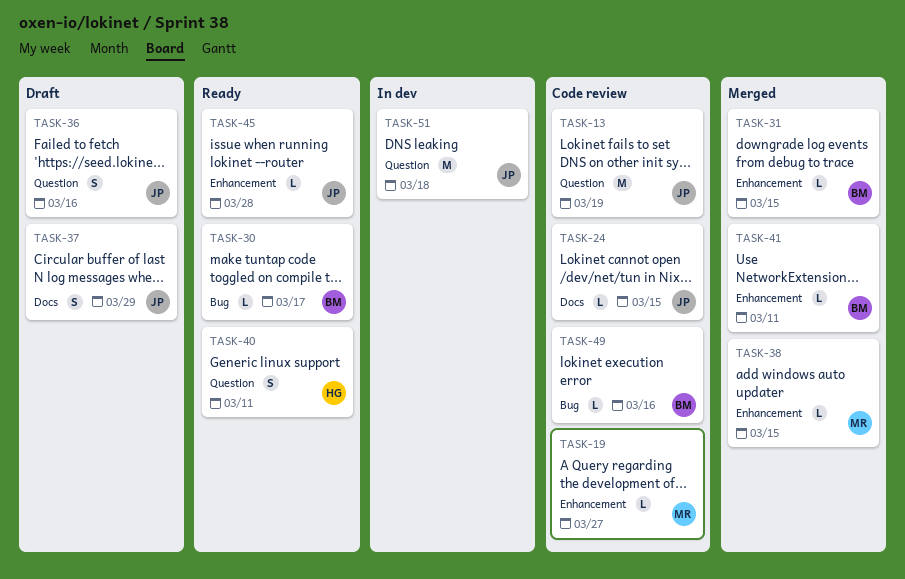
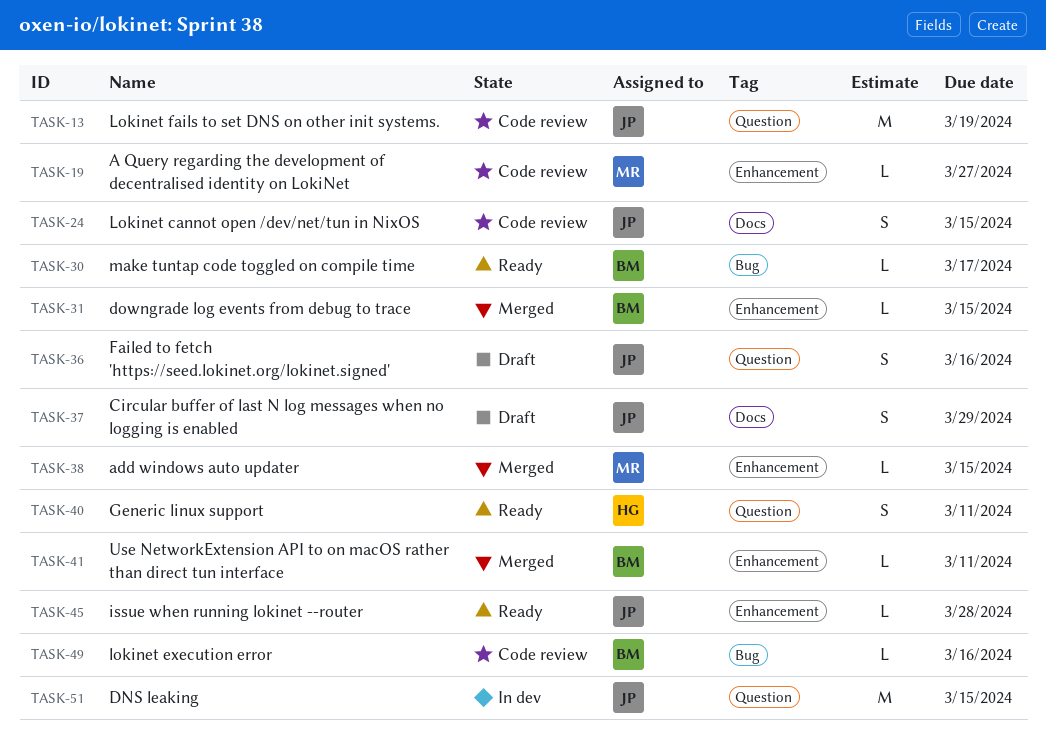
TASK-24, estimate: L -> S
TASK-51, due: Mar 18 -> Mar 15

